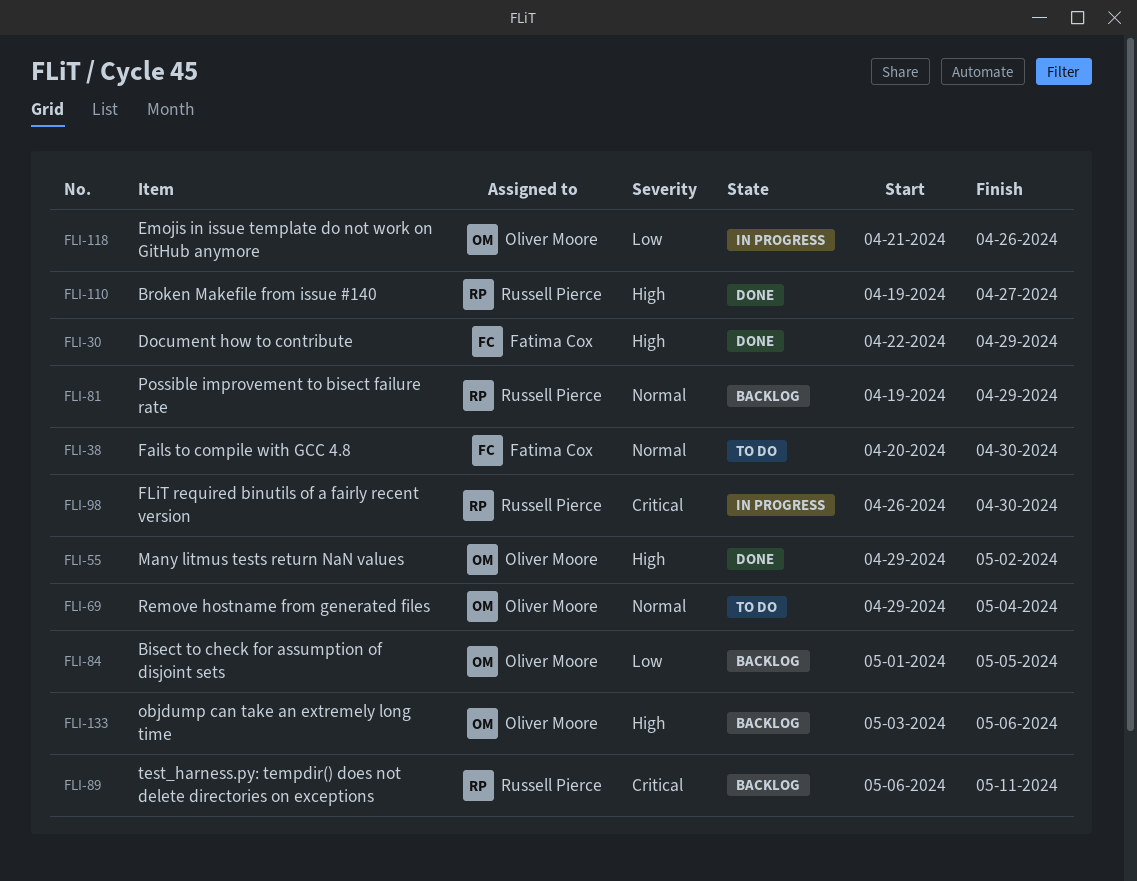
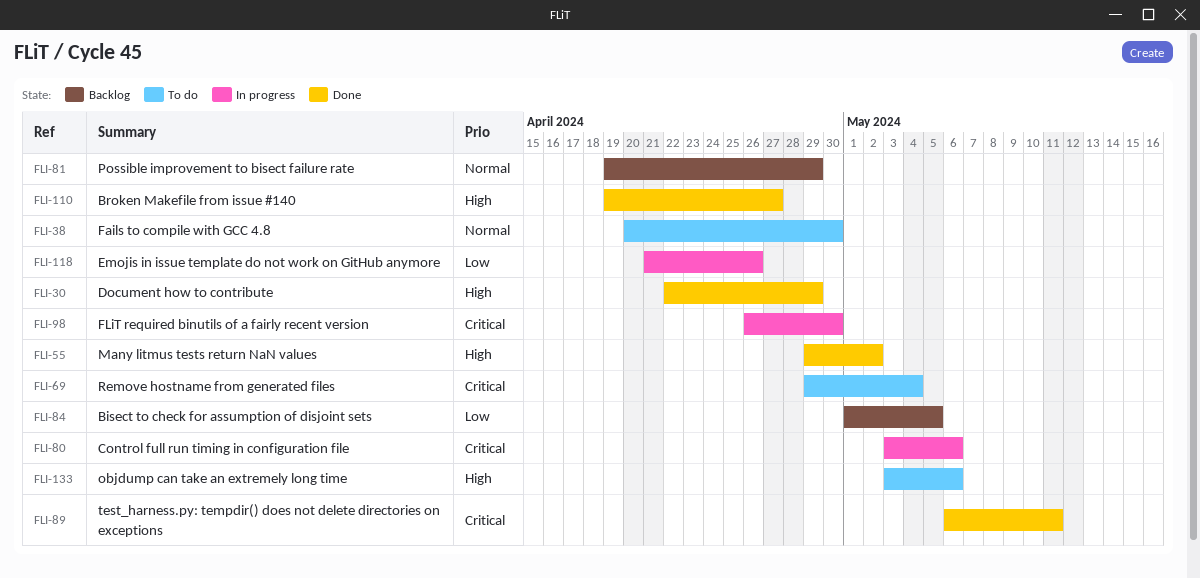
FLI-69, priority: Normal -> Critical
FLI-80: none -> present
FLI-89, status: Backlog -> Done
FLI-133, status: Backlog -> To do

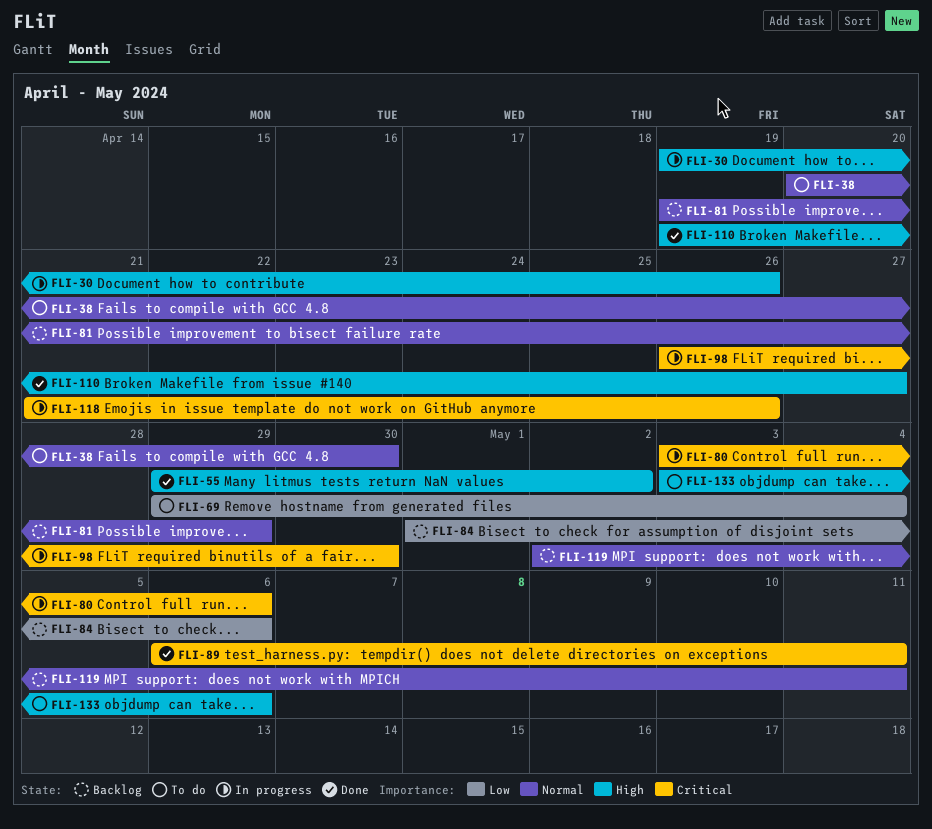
FLI-30, status: Done -> In progress
FLI-30, start: Apr 22 -> Apr 19
FLI-30, due: Apr 29 -> Apr 26
FLI-69, priority: Critical -> Low
FLI-84, due: May 5 -> May 6
FLI-118, priority: Low -> Critical
FLI-119: none -> present

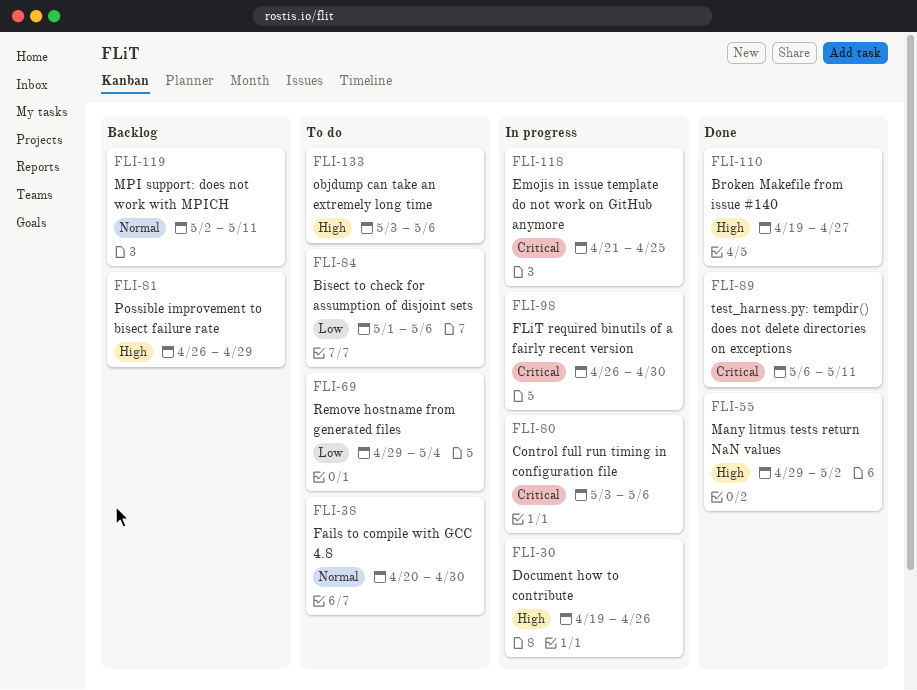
FLI-81, priority: Normal -> High
FLI-81, start: Apr 19 -> Apr 26
FLI-84, status: Backlog -> To do
FLI-118, due: Apr 26 -> Apr 25

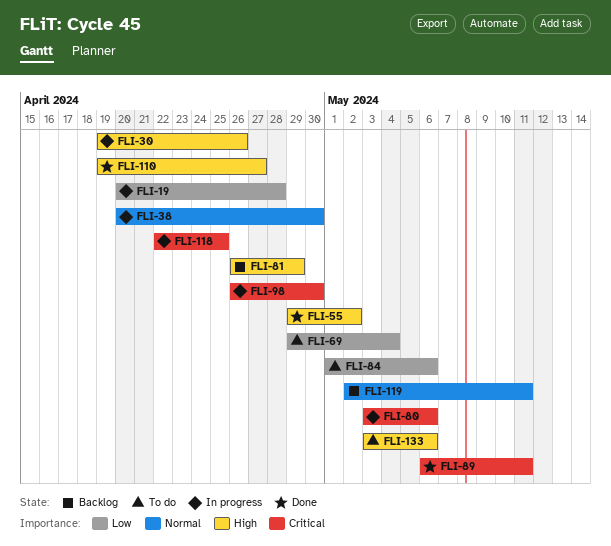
FLI-19: none -> present
FLI-38, status: To do -> In progress
FLI-118, start: Apr 21 -> Apr 22

